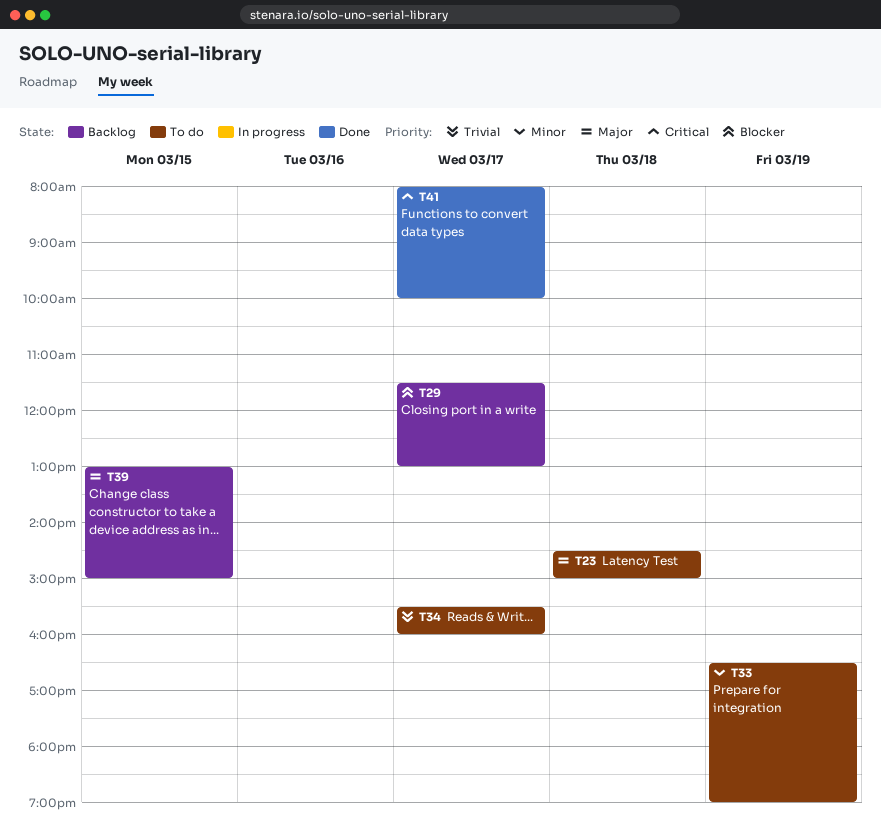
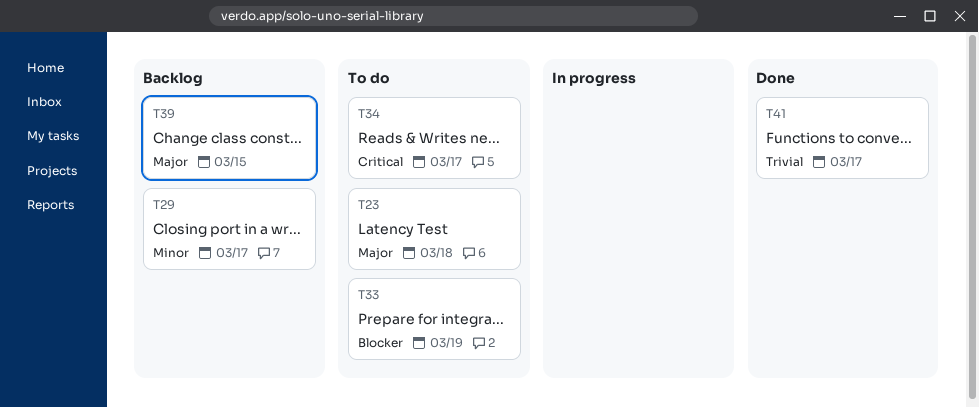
T29, priority: Blocker -> Minor
T33, priority: Minor -> Blocker
T34, priority: Trivial -> Critical
T41, priority: Critical -> Trivial

